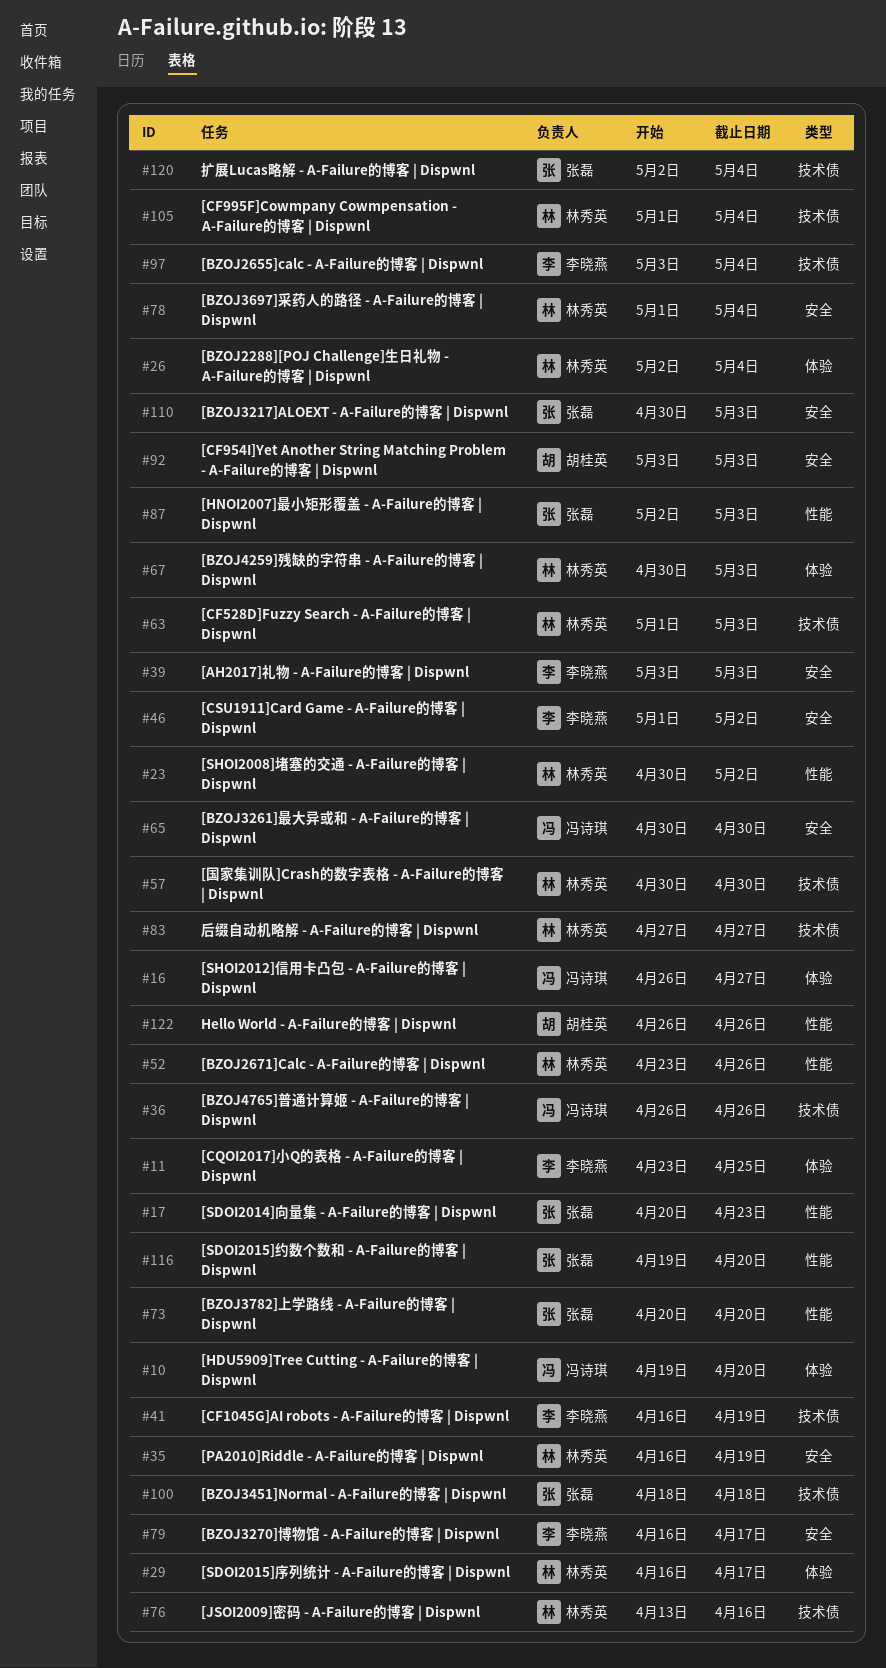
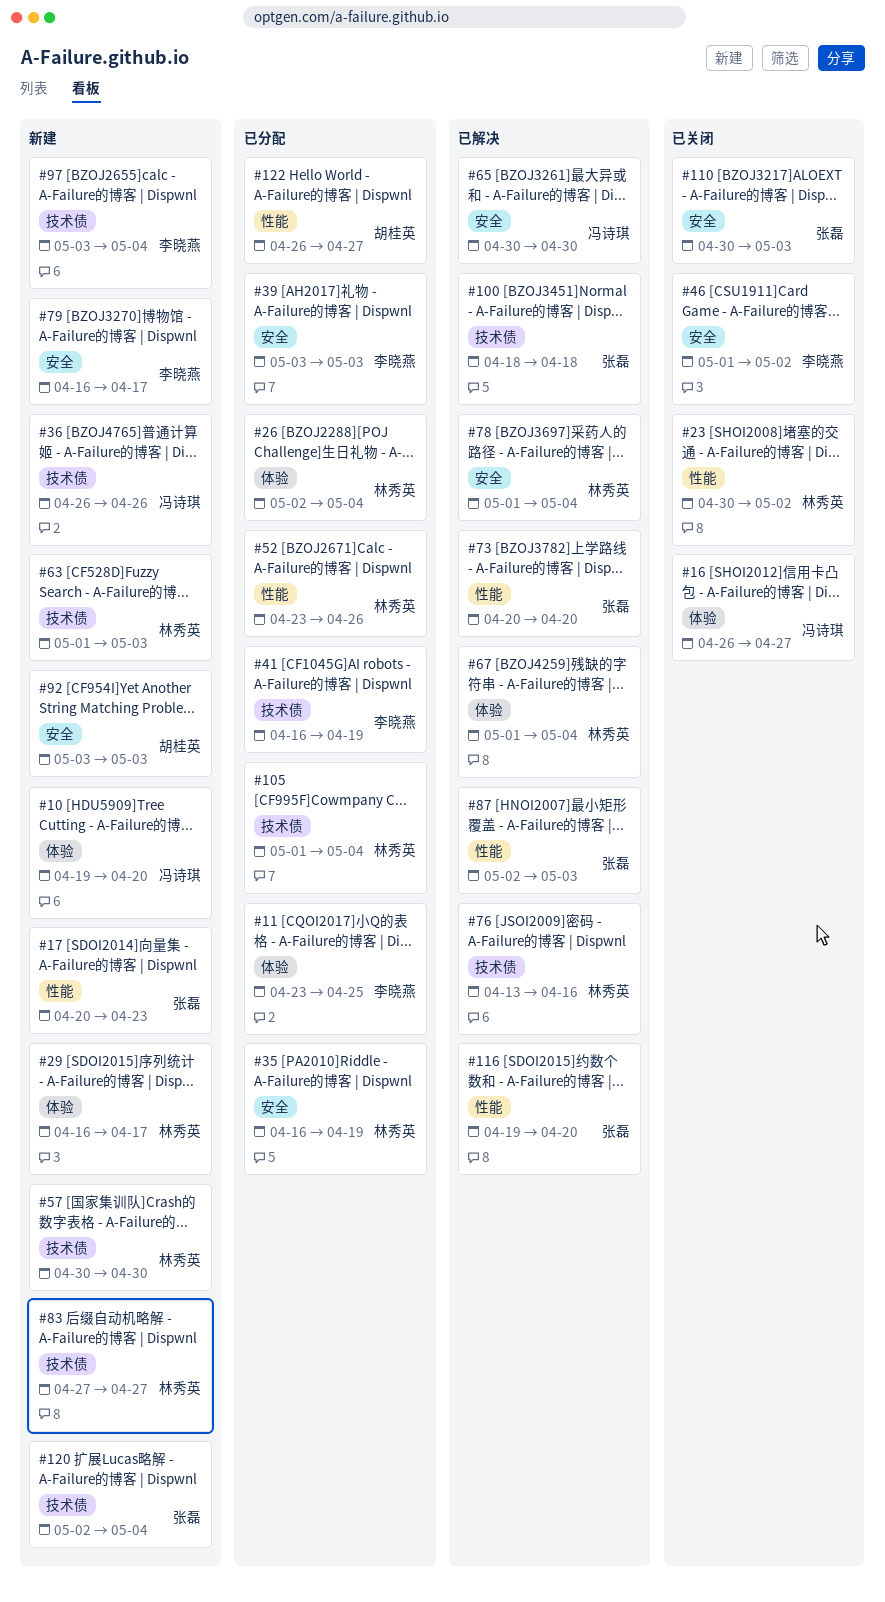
#67, start: Apr 30 -> May 1
#67, due: May 3 -> May 4
#122, due: Apr 26 -> Apr 27

